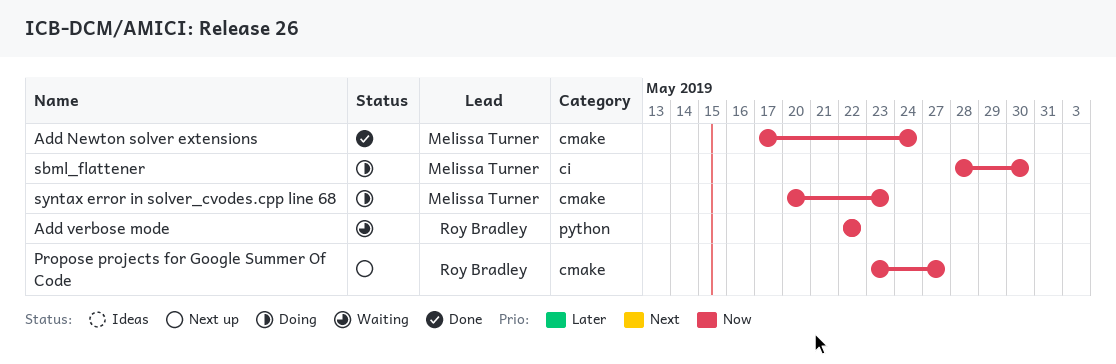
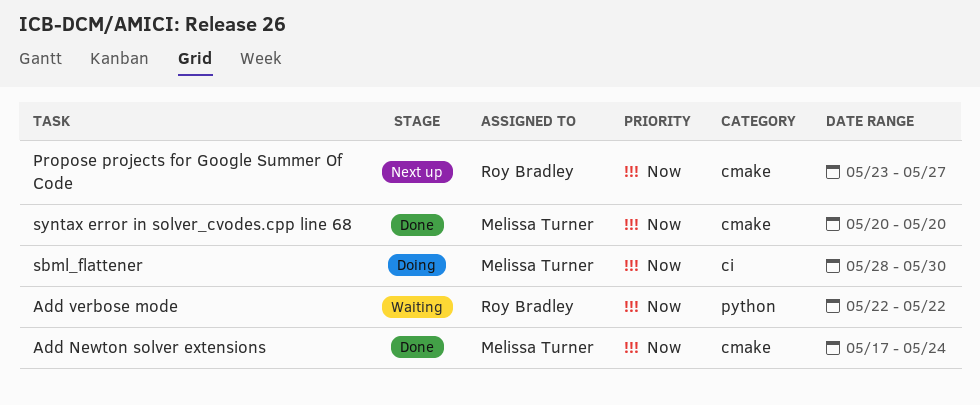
syntax error in solver_cvodes.cpp line 68, status: Doing -> Done
syntax error in solver_cvodes.cpp line 68, due: May 23 -> May 20

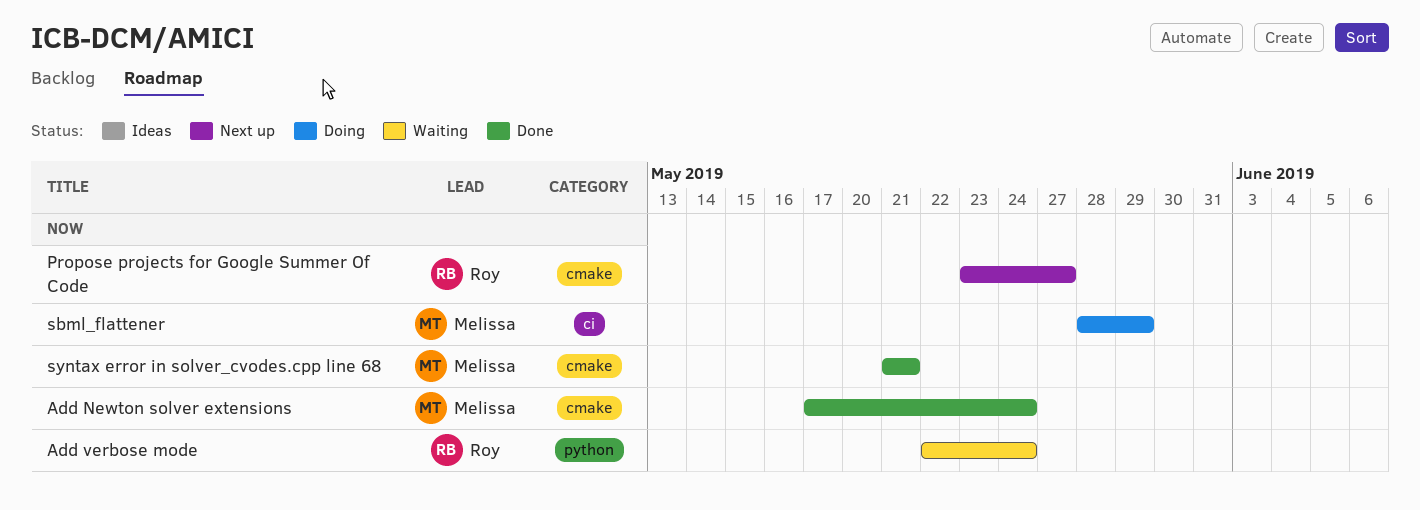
Add verbose mode, due: May 22 -> May 24
sbml_flattener, due: May 30 -> May 29
syntax error in solver_cvodes.cpp line 68, start: May 20 -> May 21
syntax error in solver_cvodes.cpp line 68, due: May 20 -> May 21

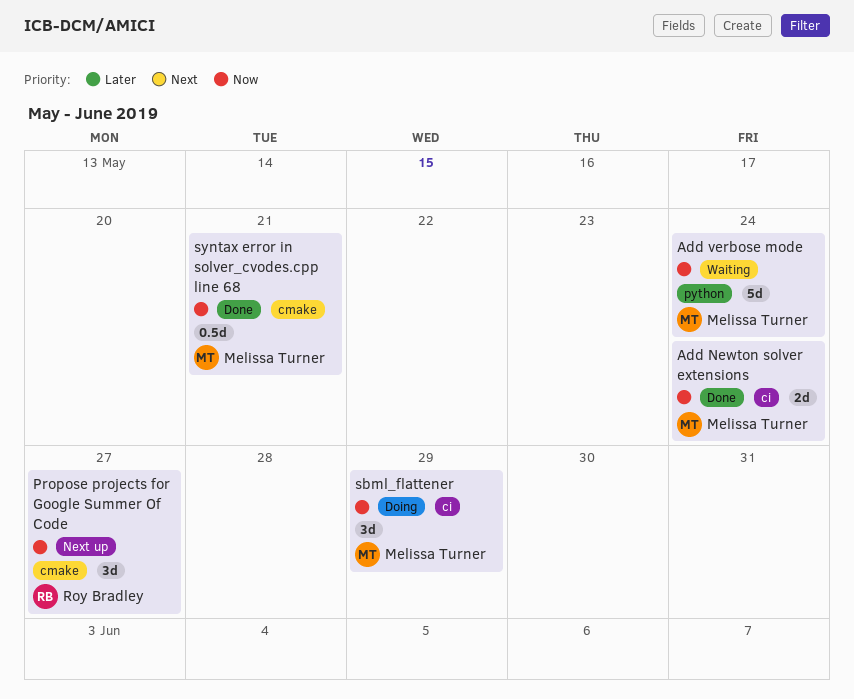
Add Newton solver extensions, label: cmake -> ci
Add verbose mode, owner: Roy Bradley -> Melissa Turner

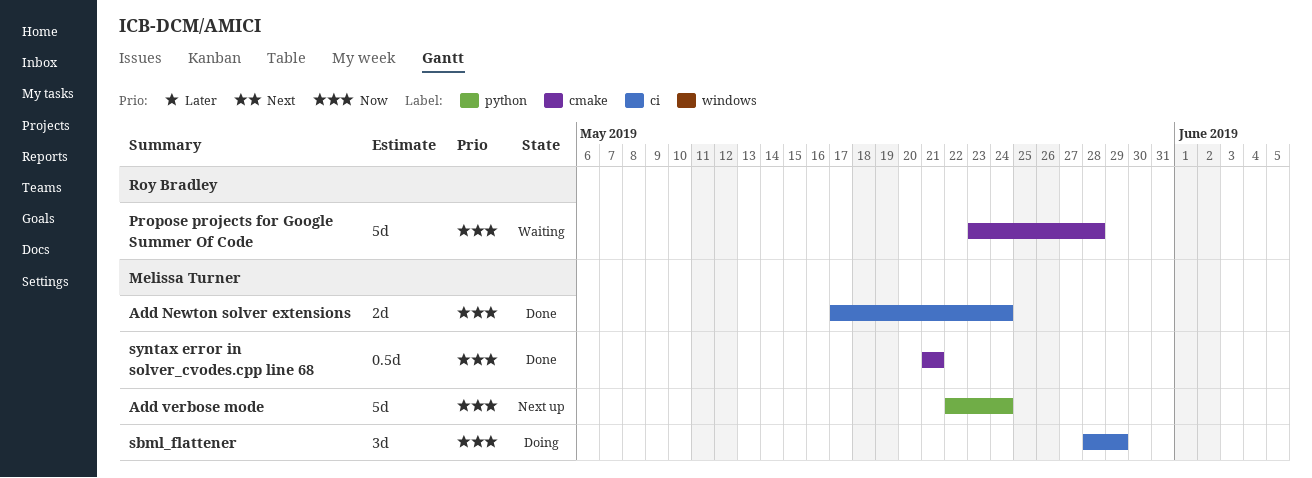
Add verbose mode, status: Waiting -> Next up
Propose projects for Google Summer Of Code, status: Next up -> Waiting
Propose projects for Google Summer Of Code, estimate: 3d -> 5d
Propose projects for Google Summer Of Code, due: May 27 -> May 28

